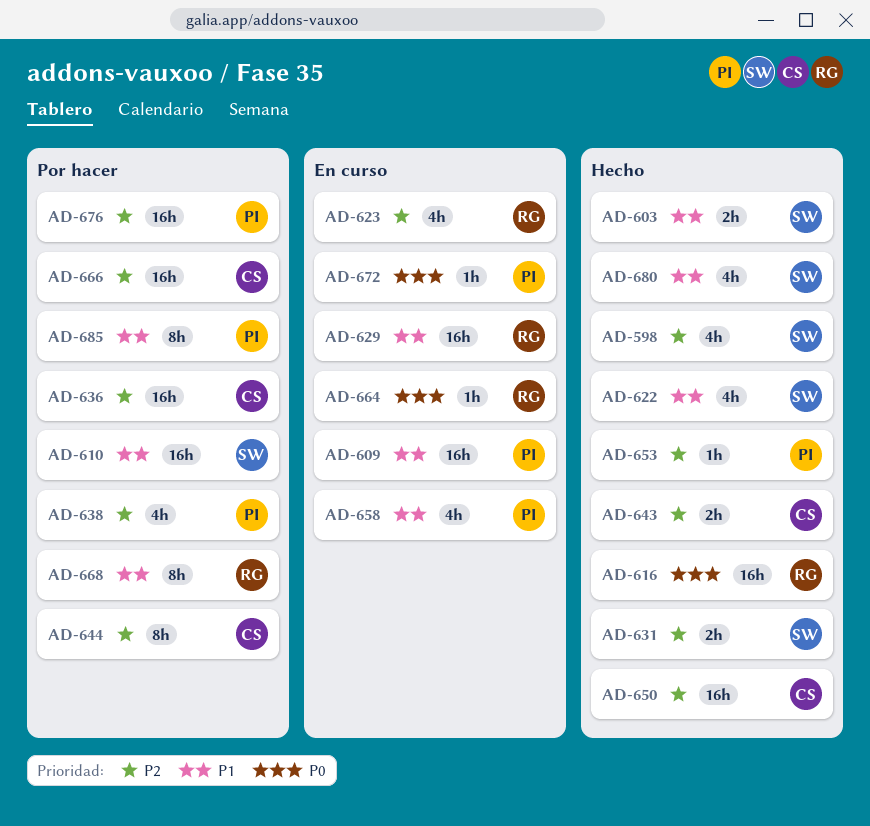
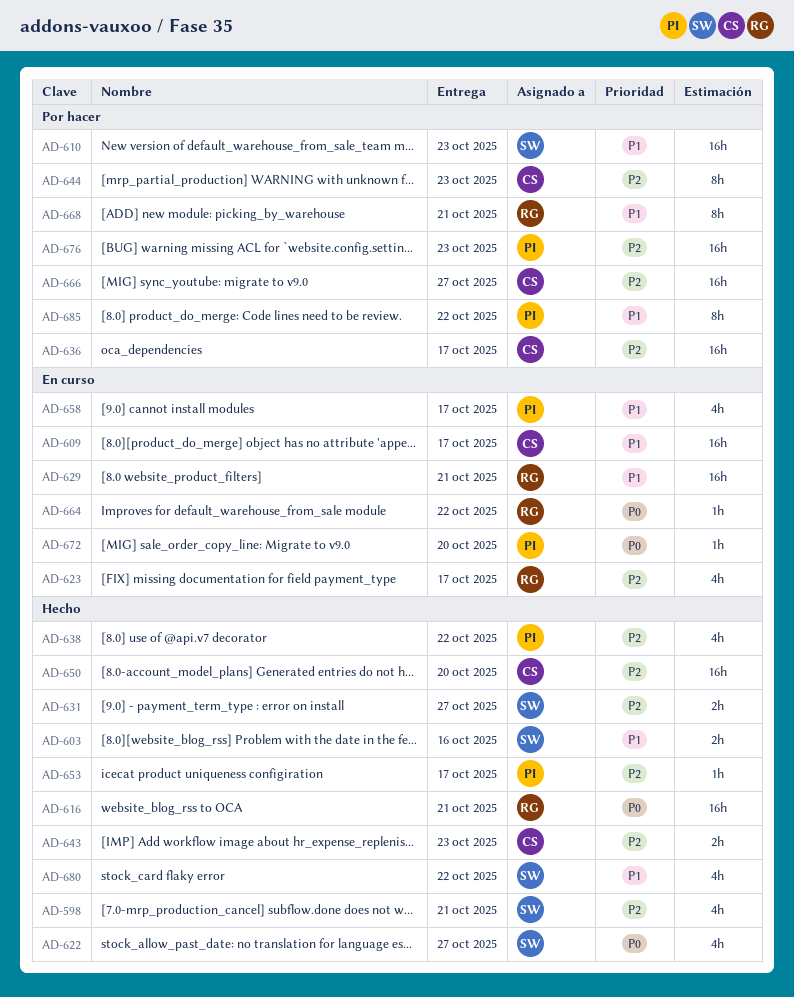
AD-609, owner: PI -> CS
AD-622, priority: P1 -> P0
AD-638, status: Por hacer -> Hecho

